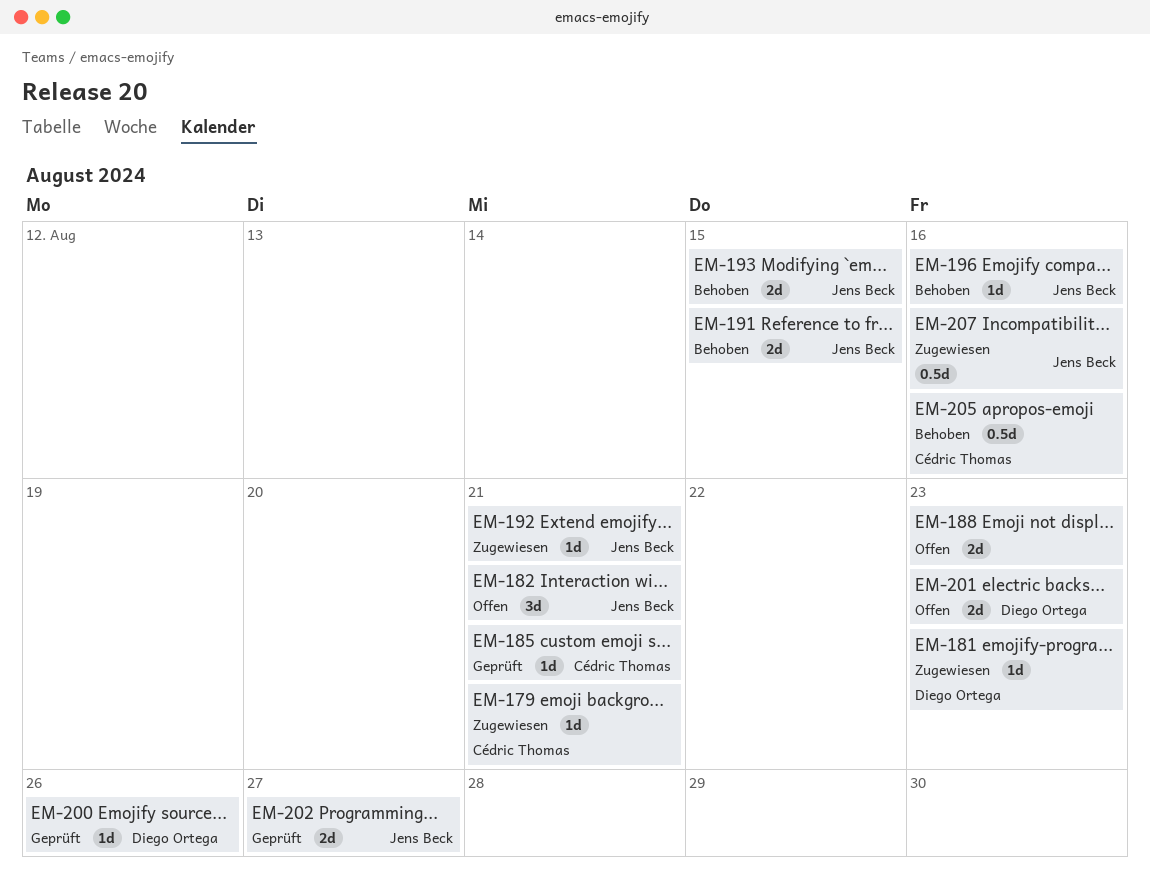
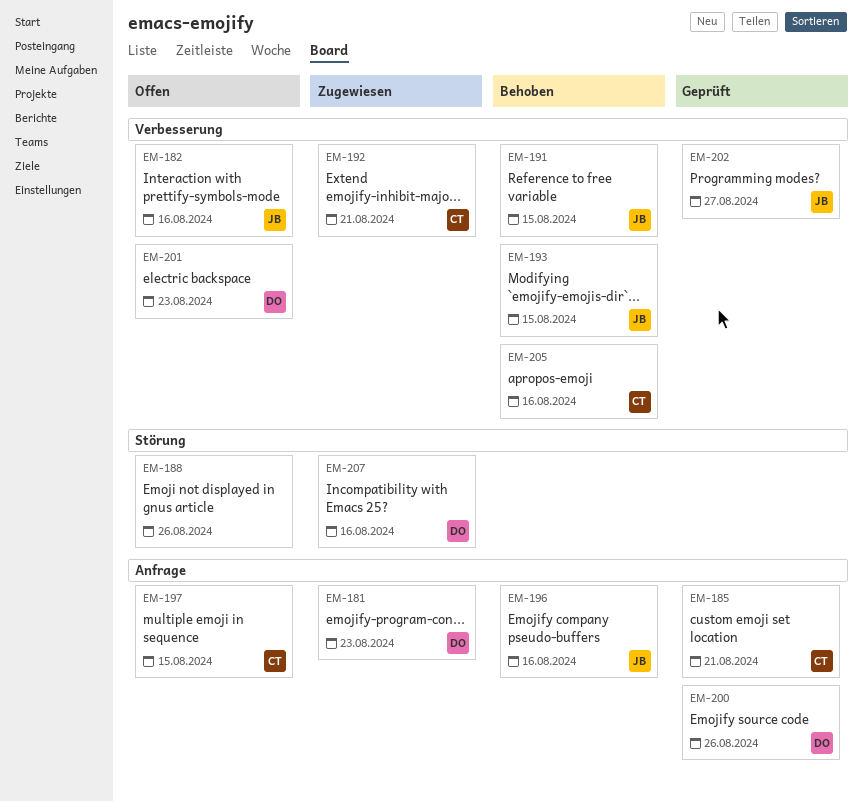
EM-179: present -> none
EM-182, due: Aug 21 -> Aug 16
EM-188, due: Aug 23 -> Aug 26
EM-192, owner: Jens Beck -> Cédric Thomas
EM-197: none -> present
EM-207, owner: Jens Beck -> Diego Ortega

